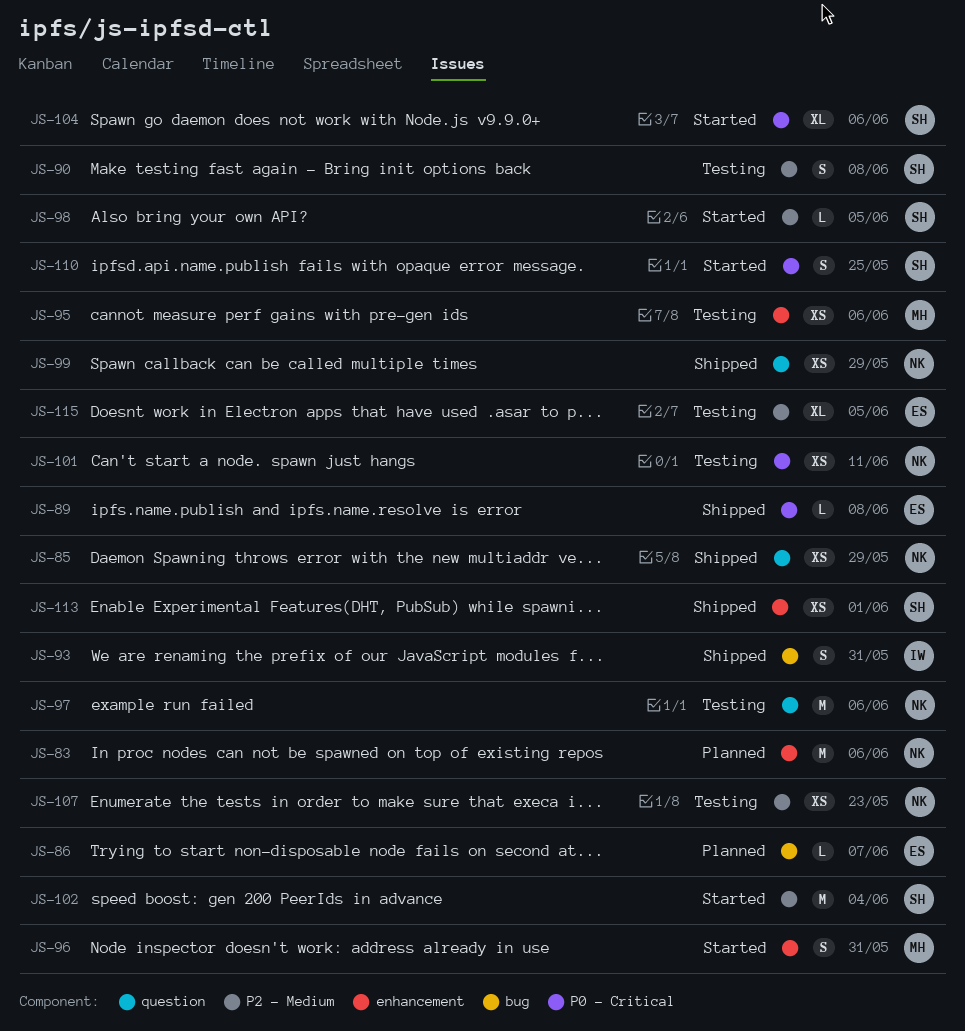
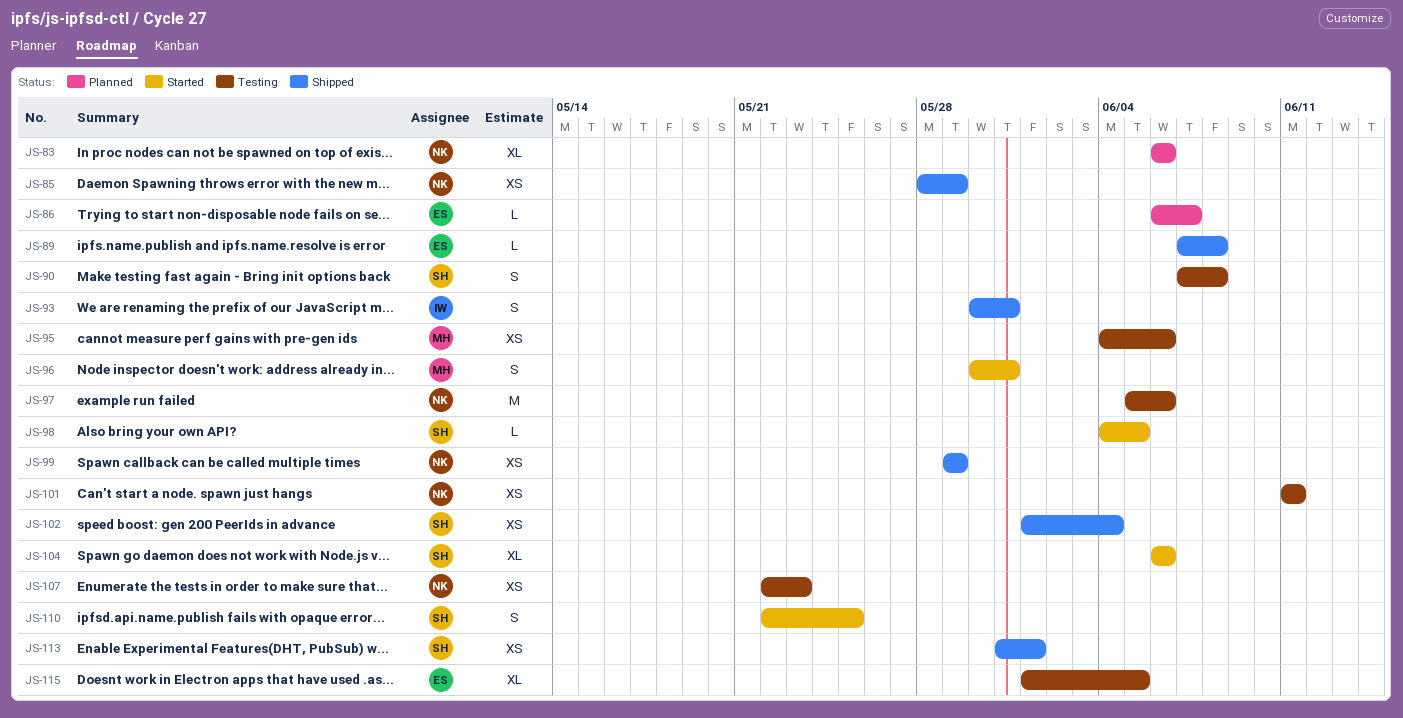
JS-83, estimate: M -> XL
JS-102, status: Started -> Shipped
JS-102, estimate: M -> XS

